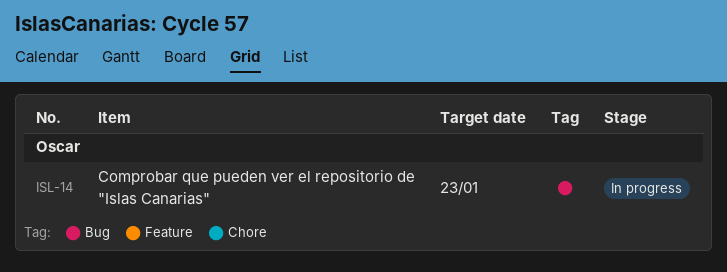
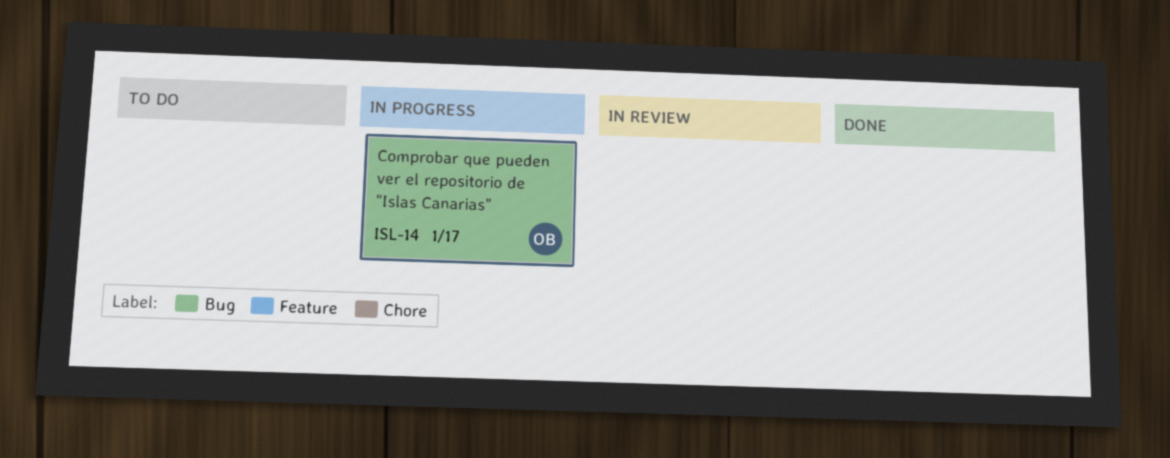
ISL-14, due: Jan 23 -> Jan 17

